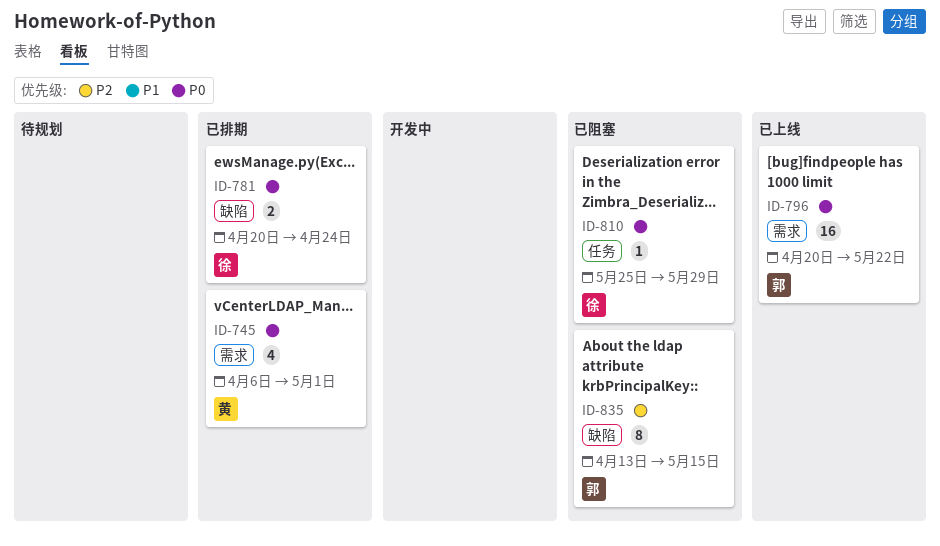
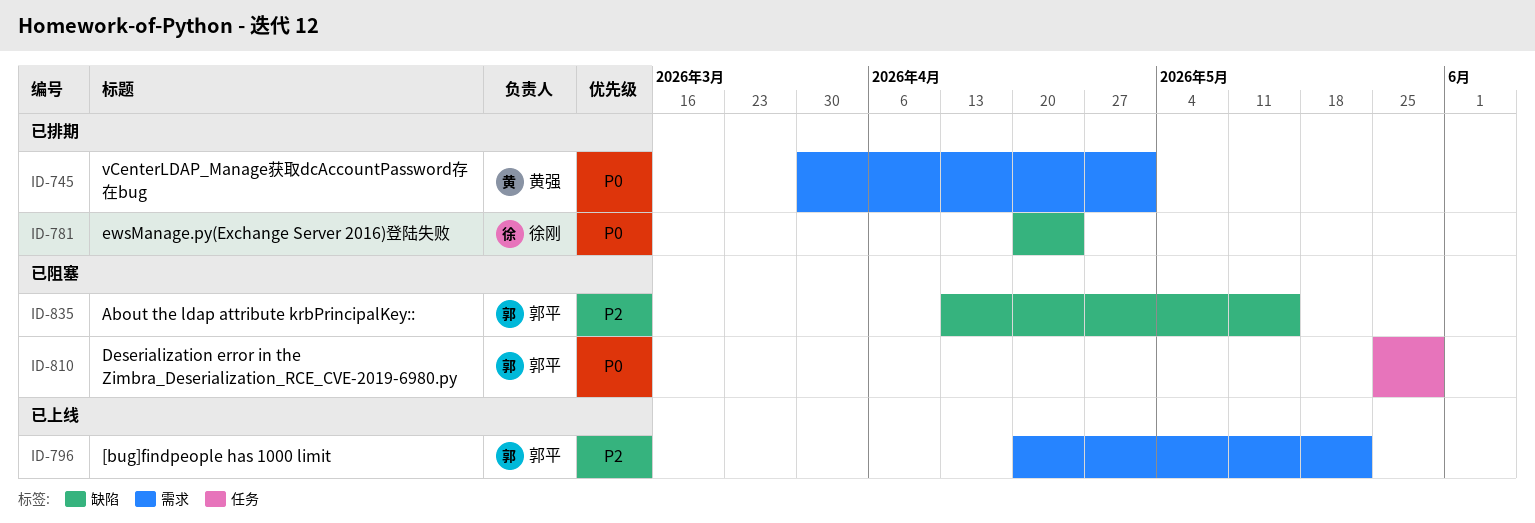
ID-745, start: Apr 6 -> Mar 30
ID-796, priority: P0 -> P2
ID-810, owner: 徐刚 -> 郭平

